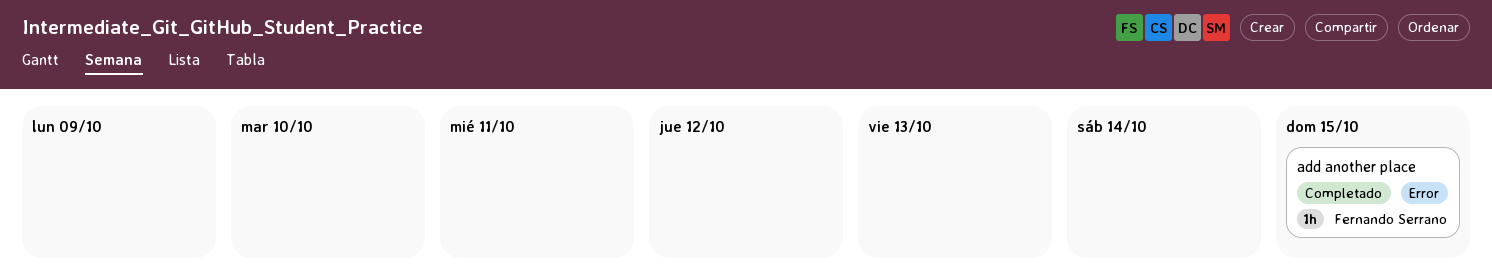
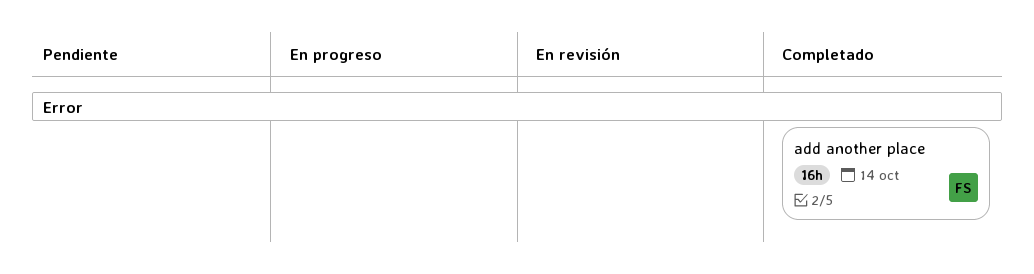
add another place, estimate: 1h -> 16h
add another place, due: Oct 15 -> Oct 14

